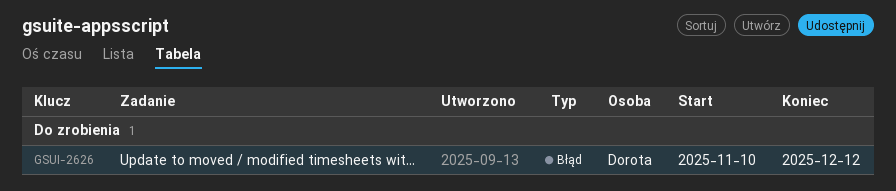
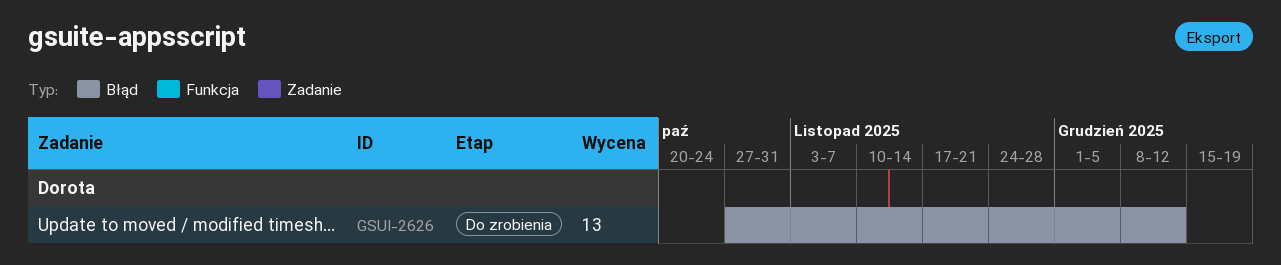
GSUI-2626, start: Nov 10 -> Oct 27

